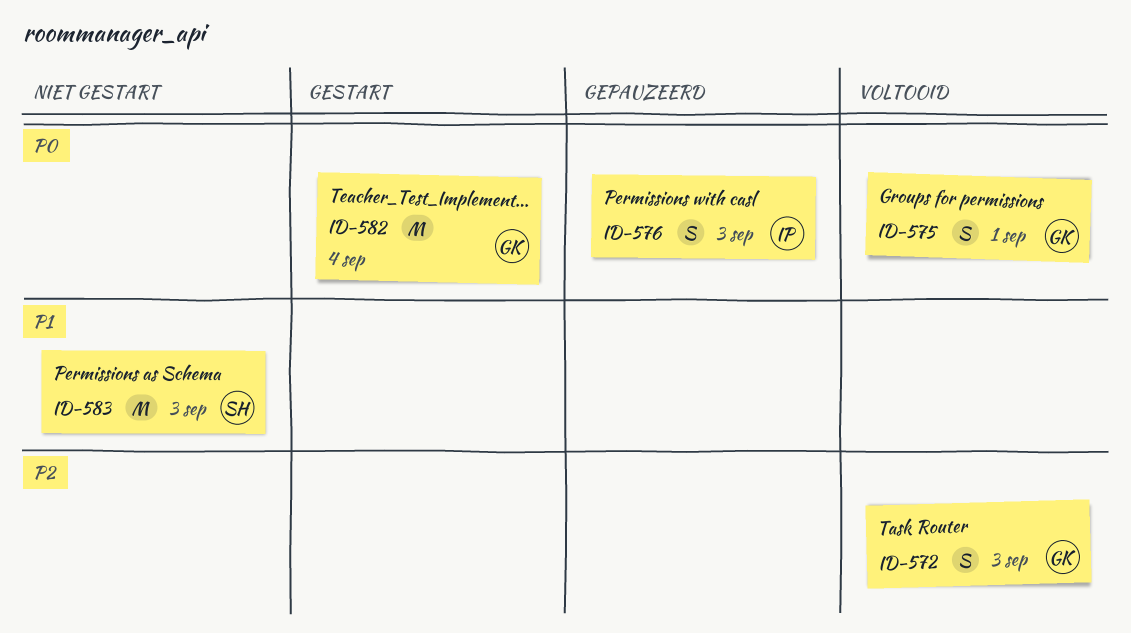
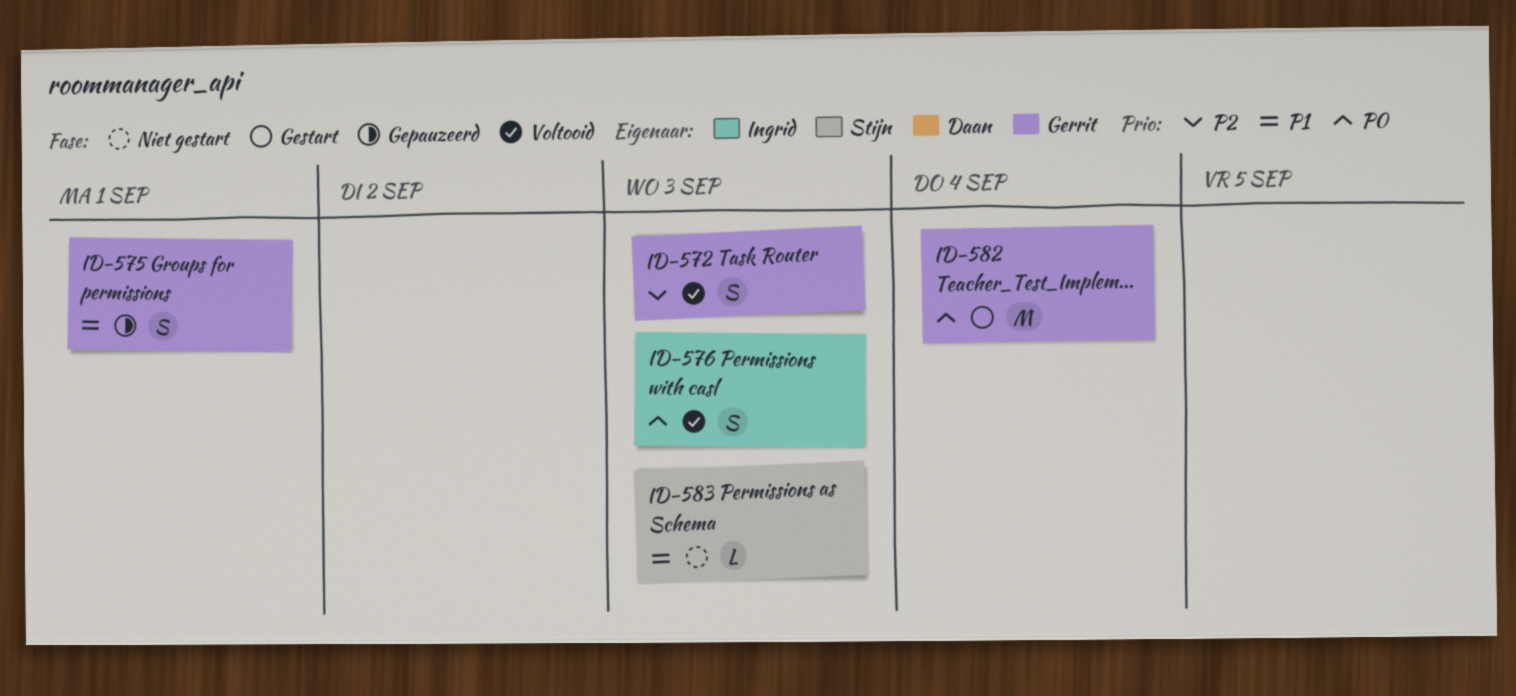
ID-575, status: Voltooid -> Gepauzeerd
ID-575, priority: P0 -> P1
ID-576, status: Gepauzeerd -> Voltooid
ID-583, estimate: M -> L

